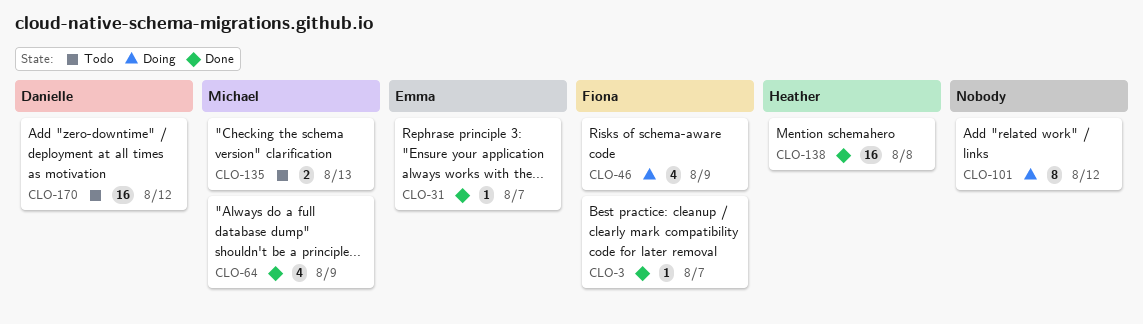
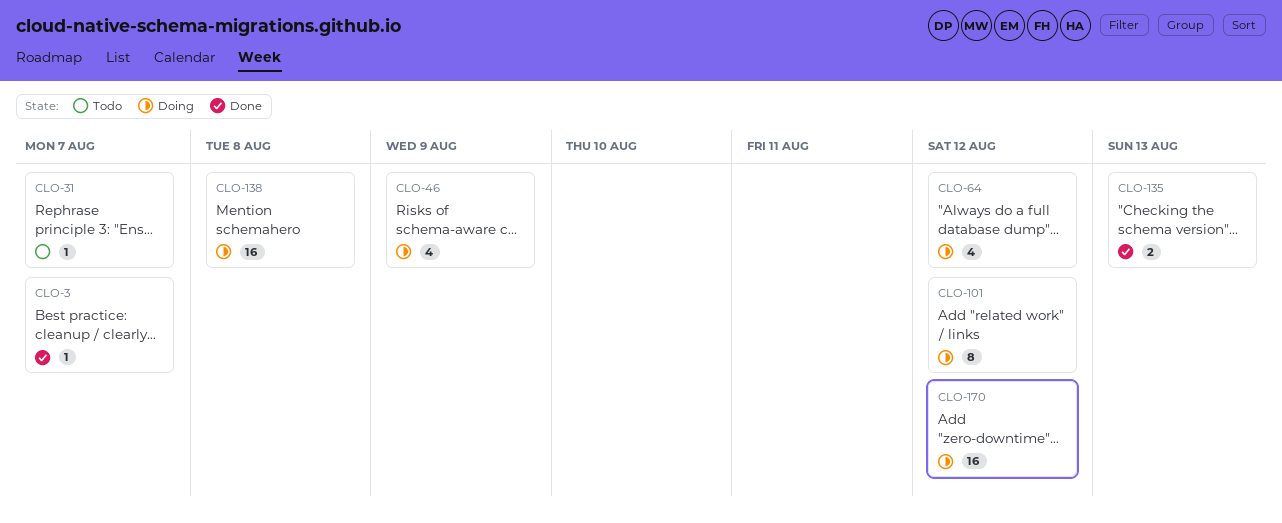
CLO-31, status: Done -> Todo
CLO-64, status: Done -> Doing
CLO-64, due: Aug 9 -> Aug 12
CLO-135, status: Todo -> Done
CLO-138, status: Done -> Doing
CLO-170, status: Todo -> Doing

